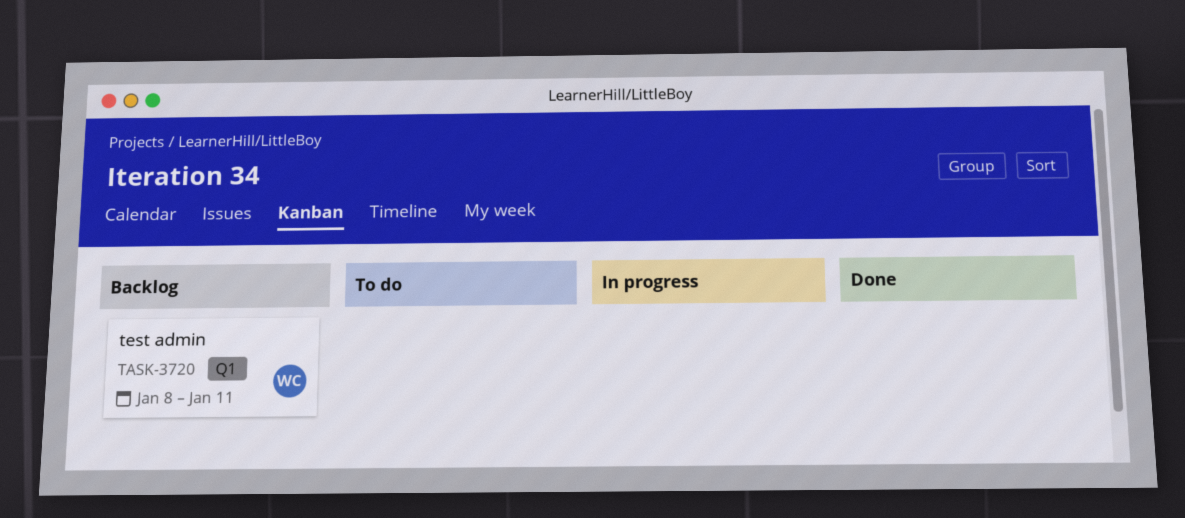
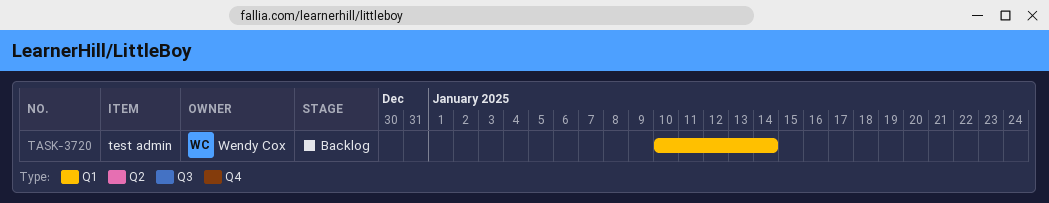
TASK-3720, start: Jan 8 -> Jan 10
TASK-3720, due: Jan 11 -> Jan 14

